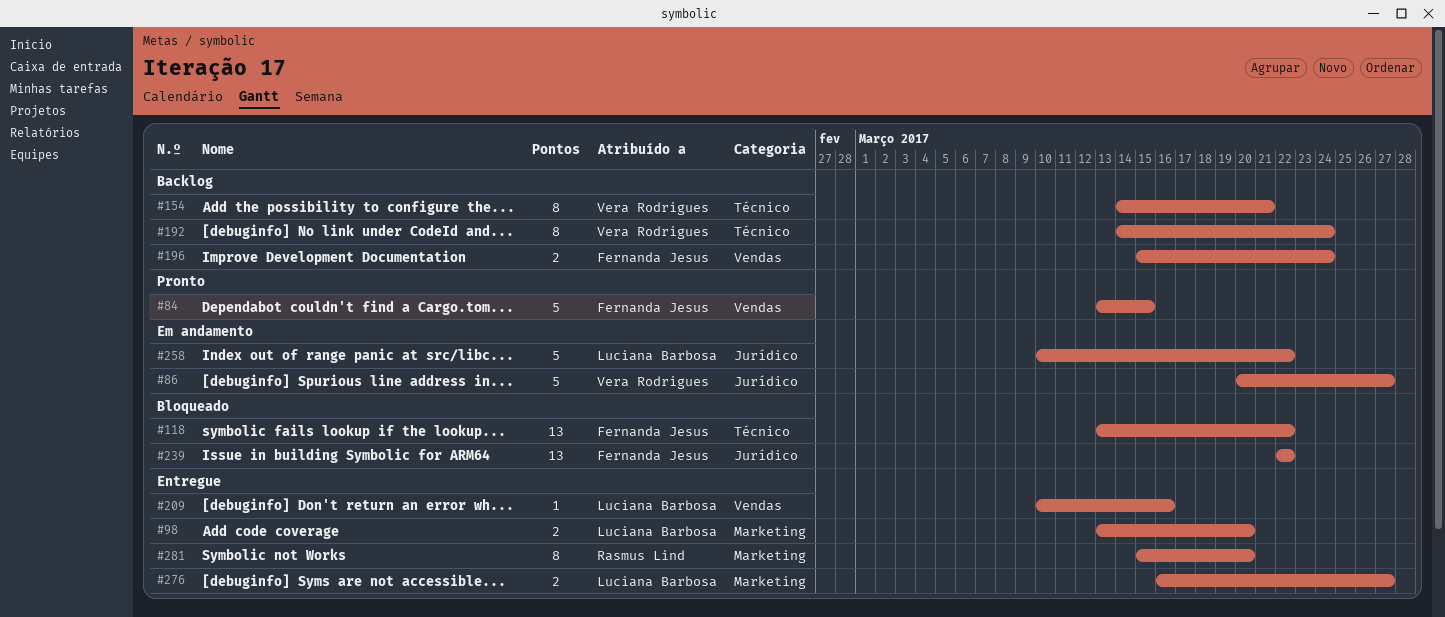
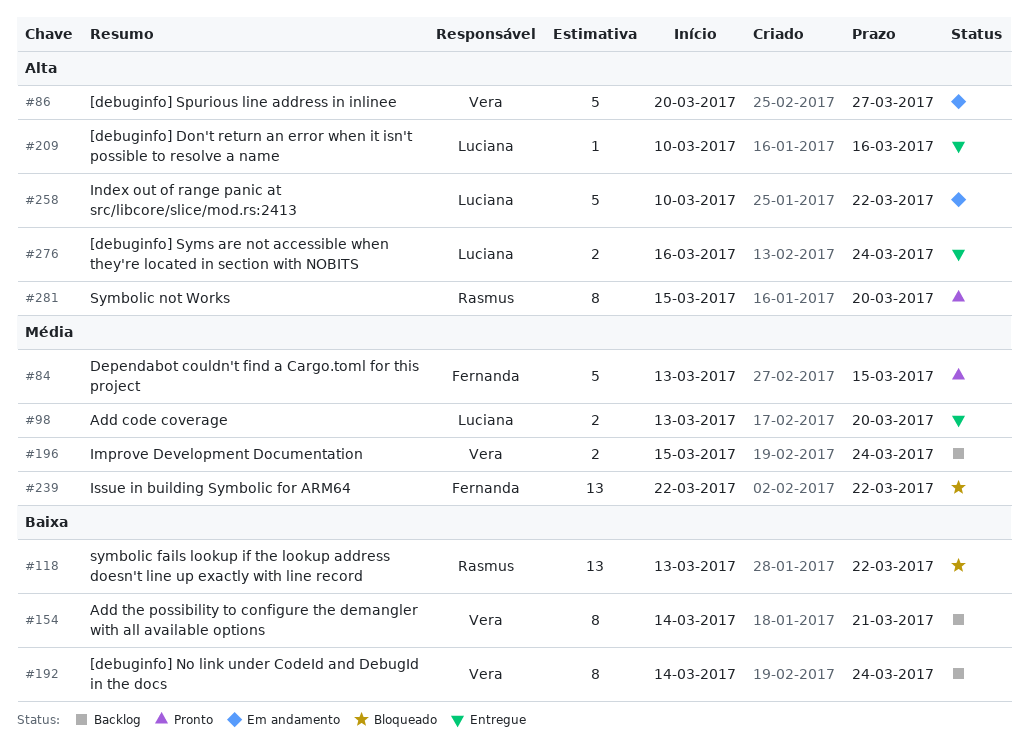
#118, owner: Fernanda Jesus -> Rasmus Lind
#196, owner: Fernanda Jesus -> Vera Rodrigues
#276, due: Mar 27 -> Mar 24
#281, status: Entregue -> Pronto

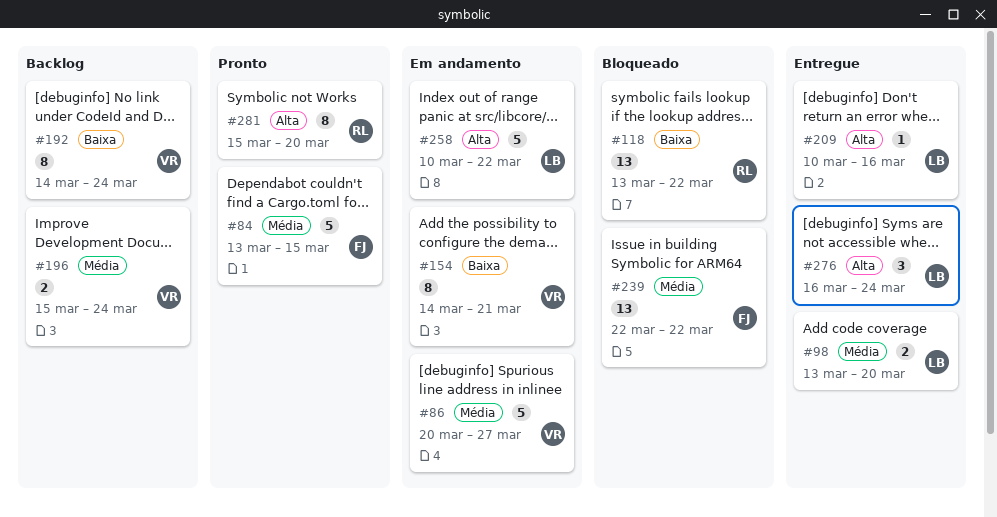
#86, priority: Alta -> Média
#154, status: Backlog -> Em andamento
#276, estimate: 2 -> 3

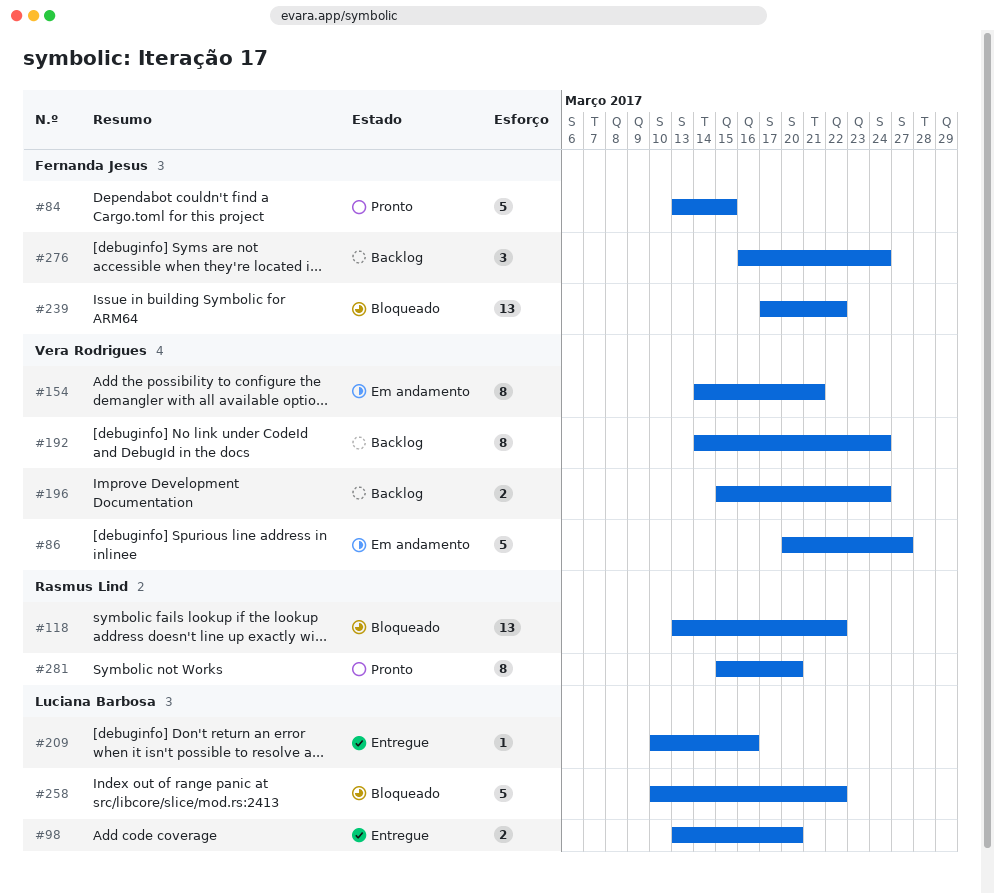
#239, start: Mar 22 -> Mar 17
#258, status: Em andamento -> Bloqueado
#276, status: Entregue -> Backlog
#276, owner: Luciana Barbosa -> Fernanda Jesus

